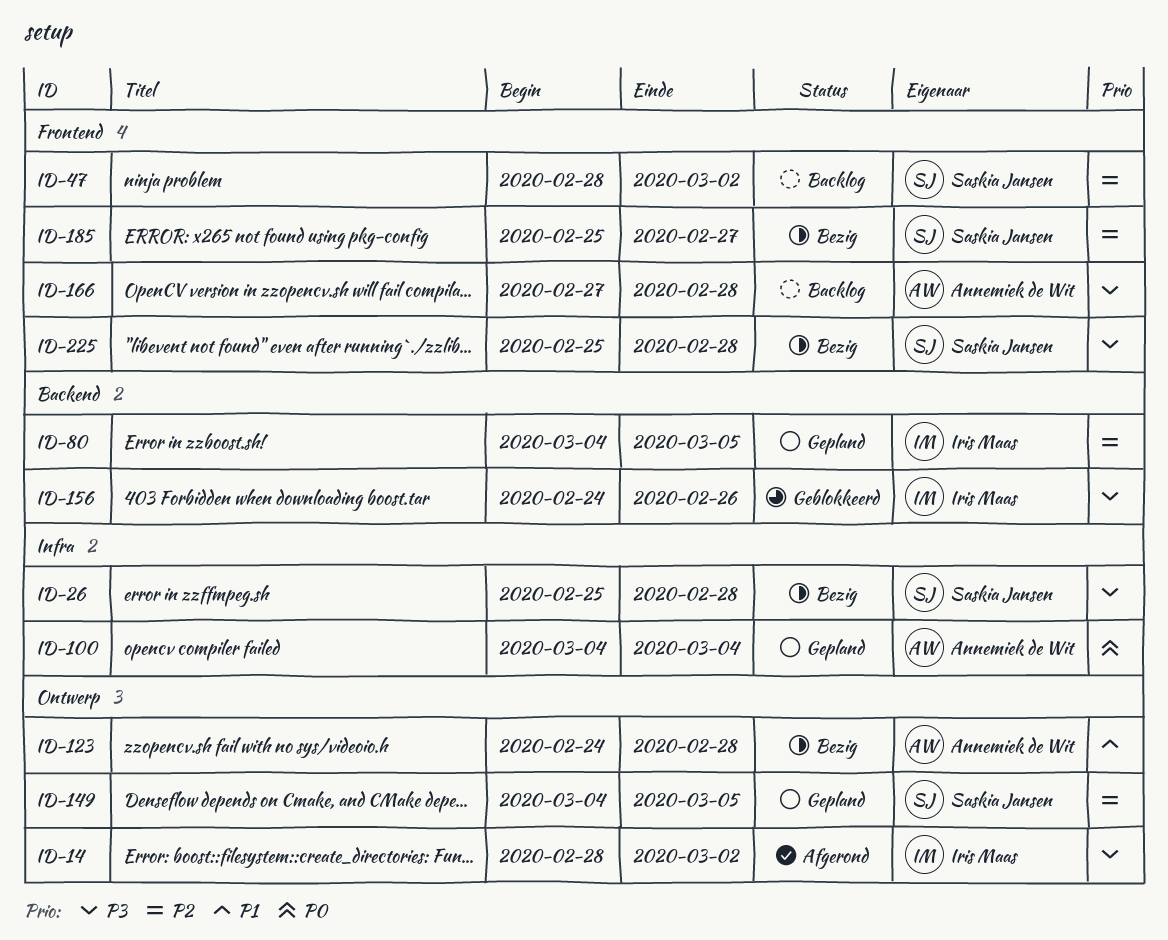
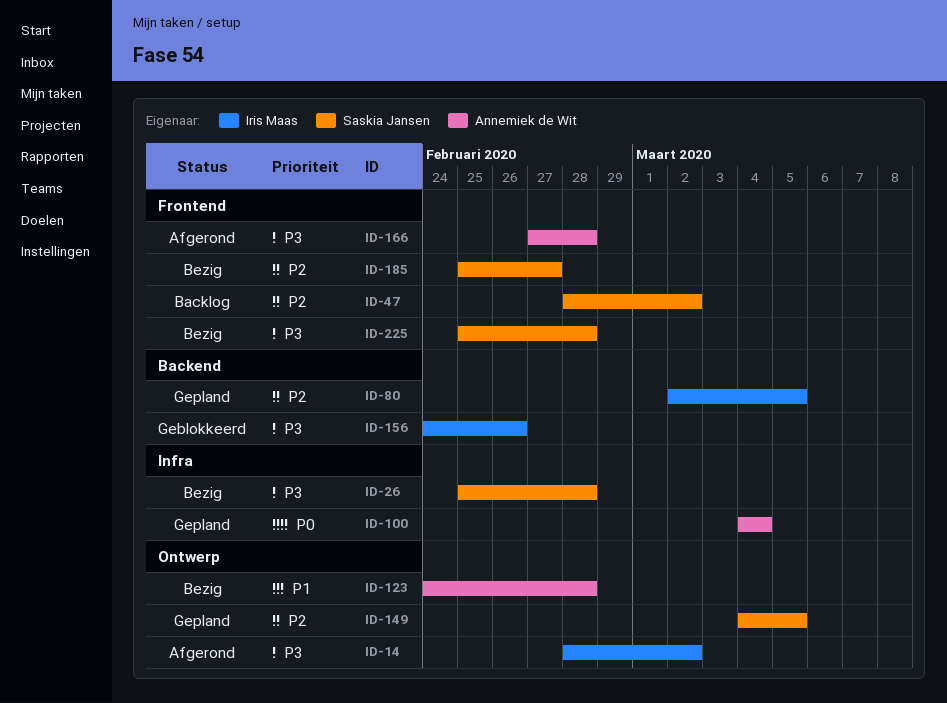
ID-80, start: Mar 4 -> Mar 2
ID-166, status: Backlog -> Afgerond

